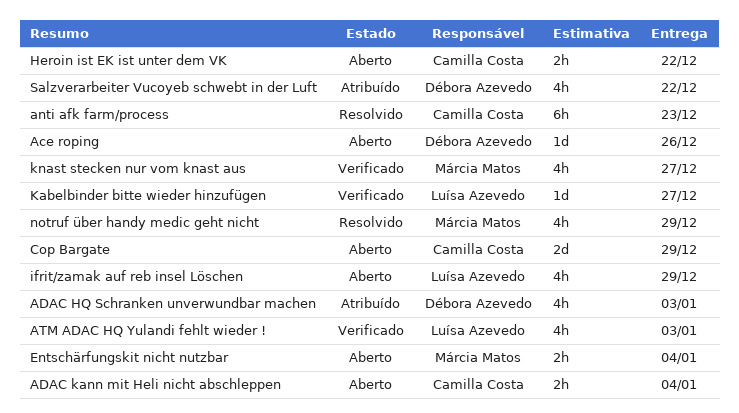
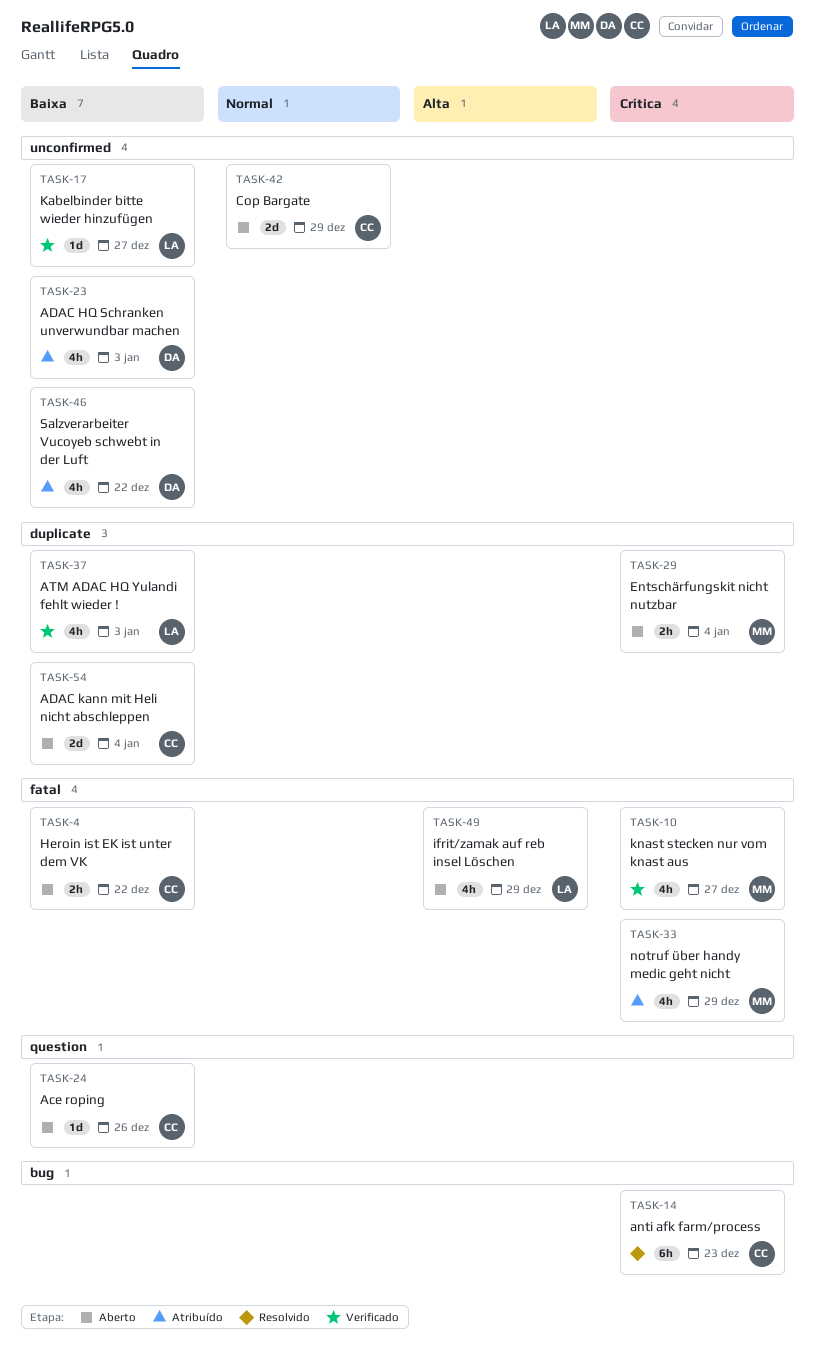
Ace roping, owner: Débora Azevedo -> Camilla Costa
ADAC kann mit Heli nicht abschleppen, estimate: 2h -> 2d
notruf über handy medic geht nicht, status: Resolvido -> Atribuído

